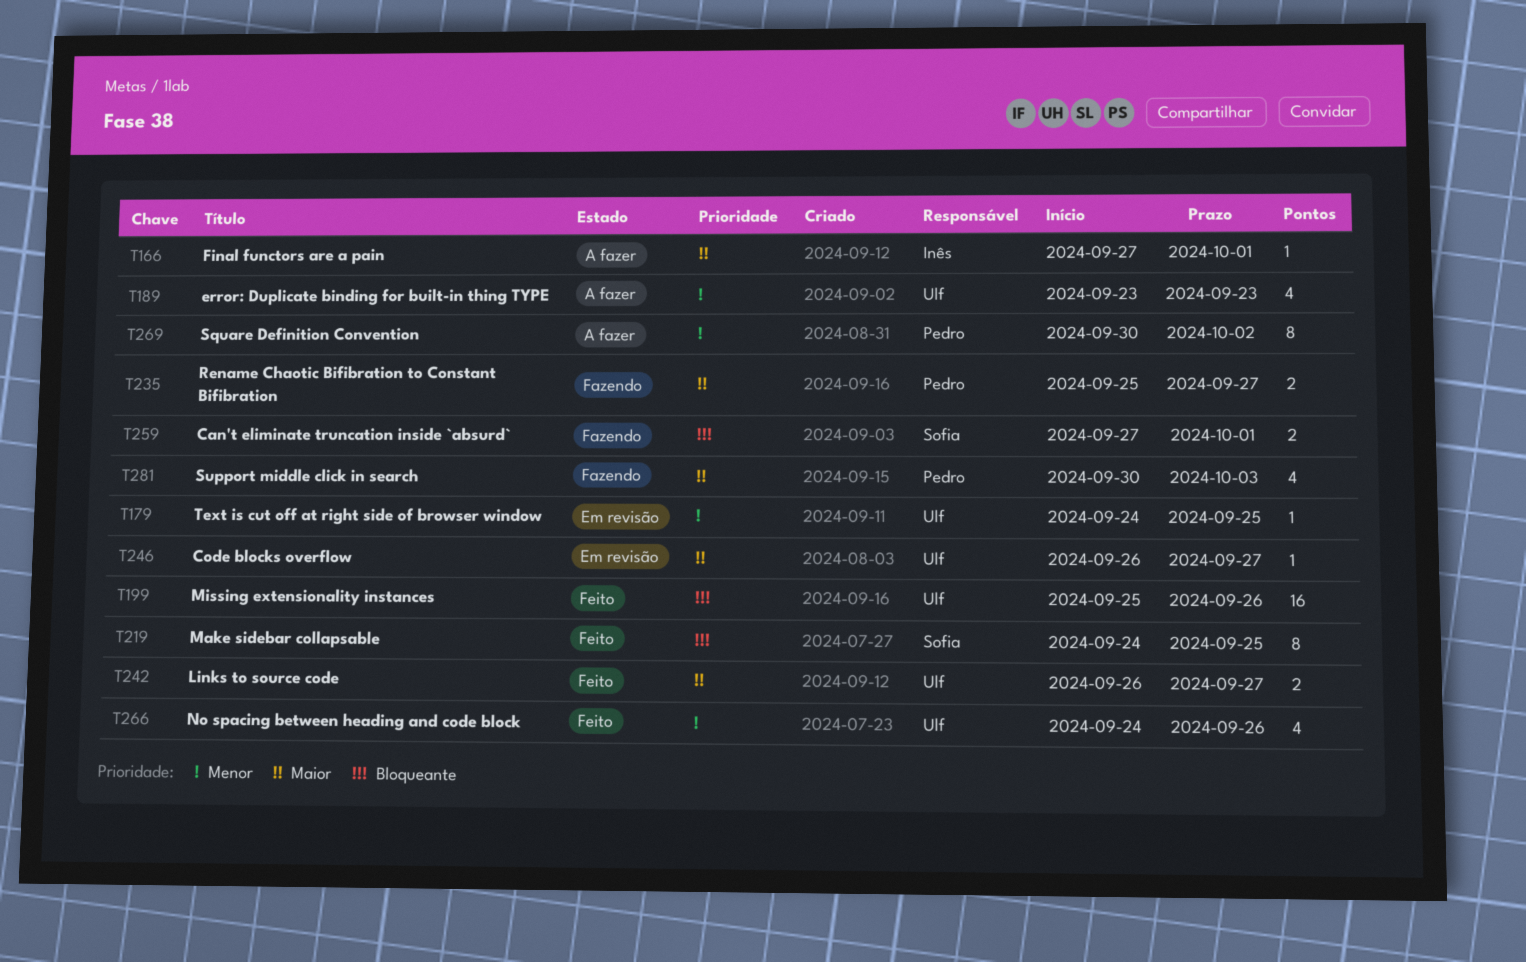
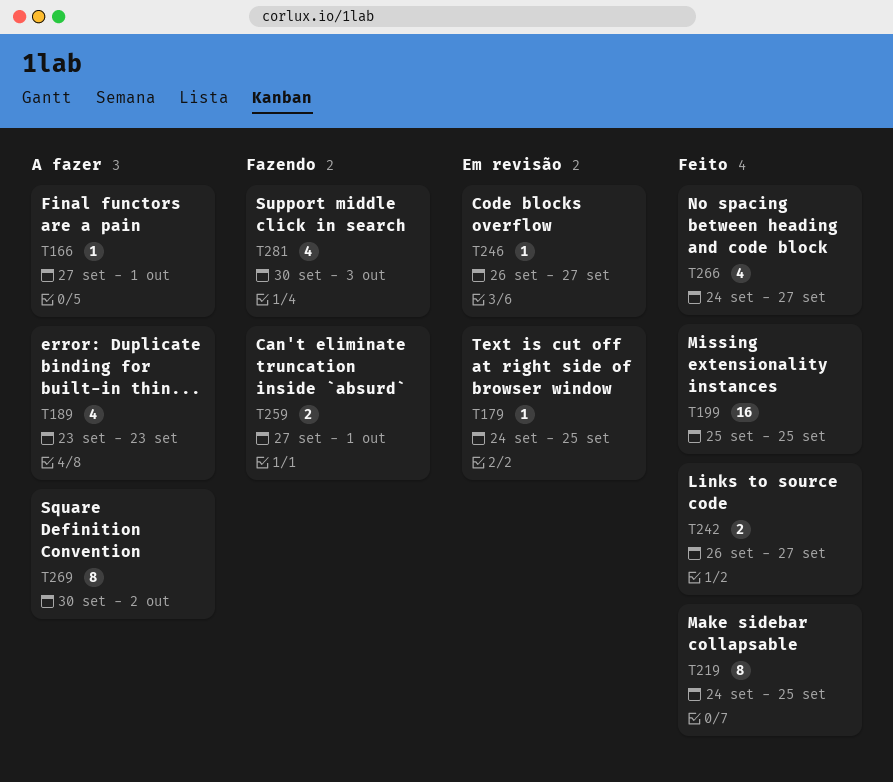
T199, due: Sep 26 -> Sep 25
T235: present -> none
T266, due: Sep 26 -> Sep 27

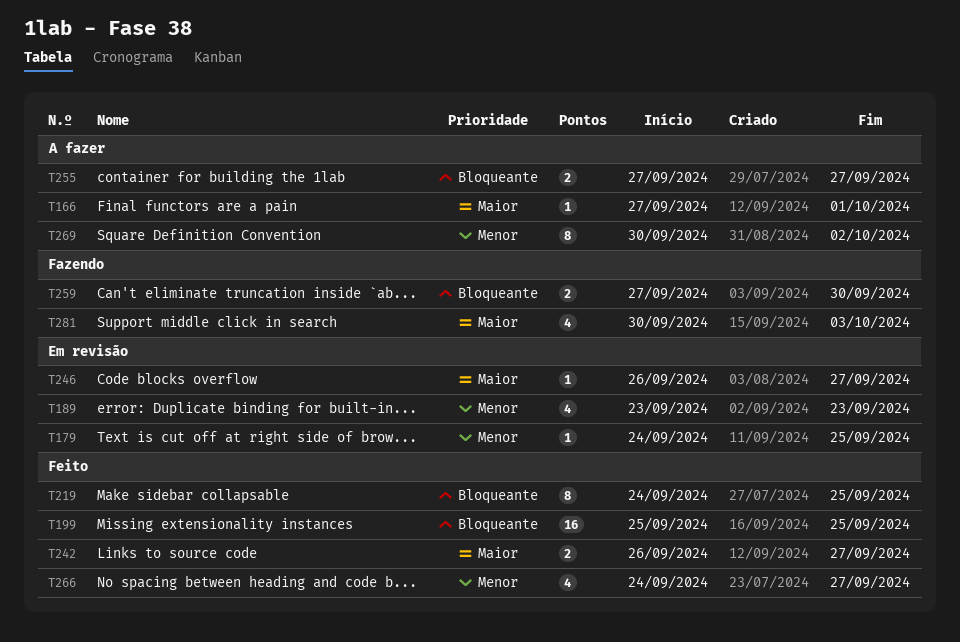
T189, status: A fazer -> Em revisão
T255: none -> present
T259, due: Oct 1 -> Sep 30

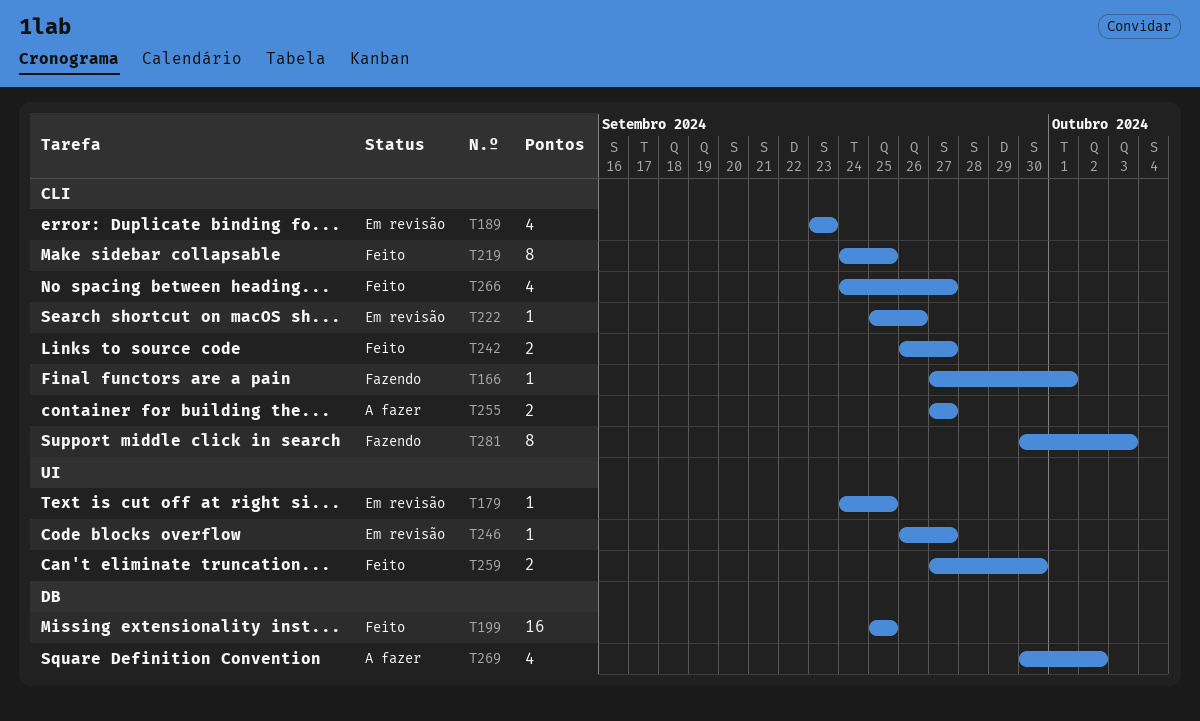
T166, status: A fazer -> Fazendo
T222: none -> present
T259, status: Fazendo -> Feito
T269, estimate: 8 -> 4
T281, estimate: 4 -> 8

